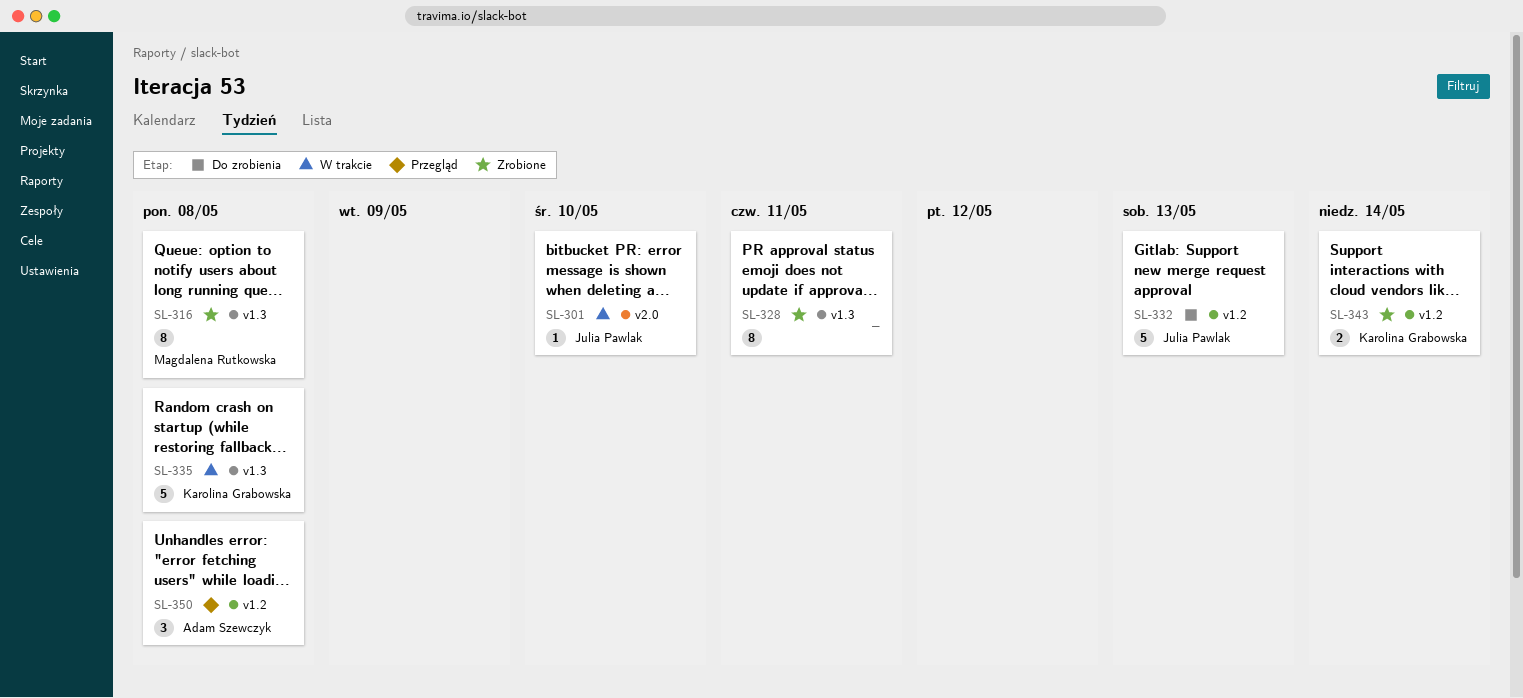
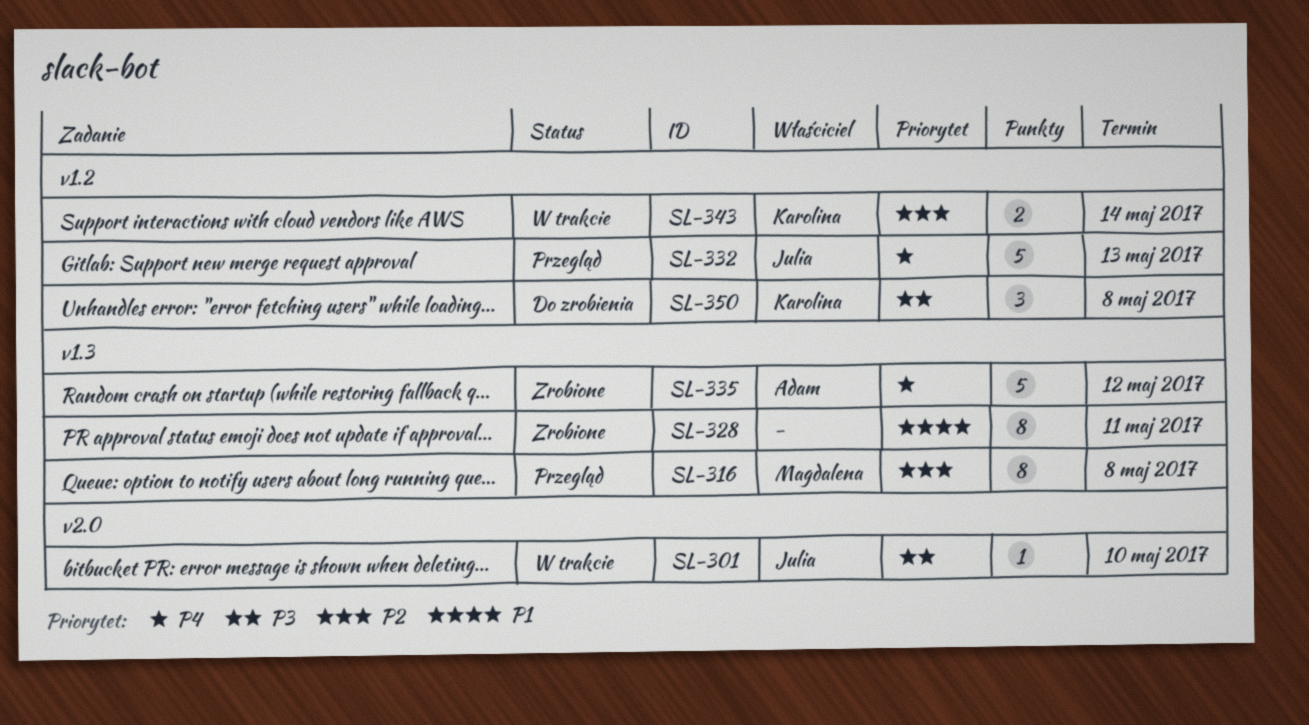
SL-316, status: Zrobione -> Przegląd
SL-332, status: Do zrobienia -> Przegląd
SL-335, status: W trakcie -> Zrobione
SL-335, owner: Karolina Grabowska -> Adam Szewczyk
SL-335, due: May 8 -> May 12
SL-343, status: Zrobione -> W trakcie
SL-350, status: Przegląd -> Do zrobienia
SL-350, owner: Adam Szewczyk -> Karolina Grabowska

